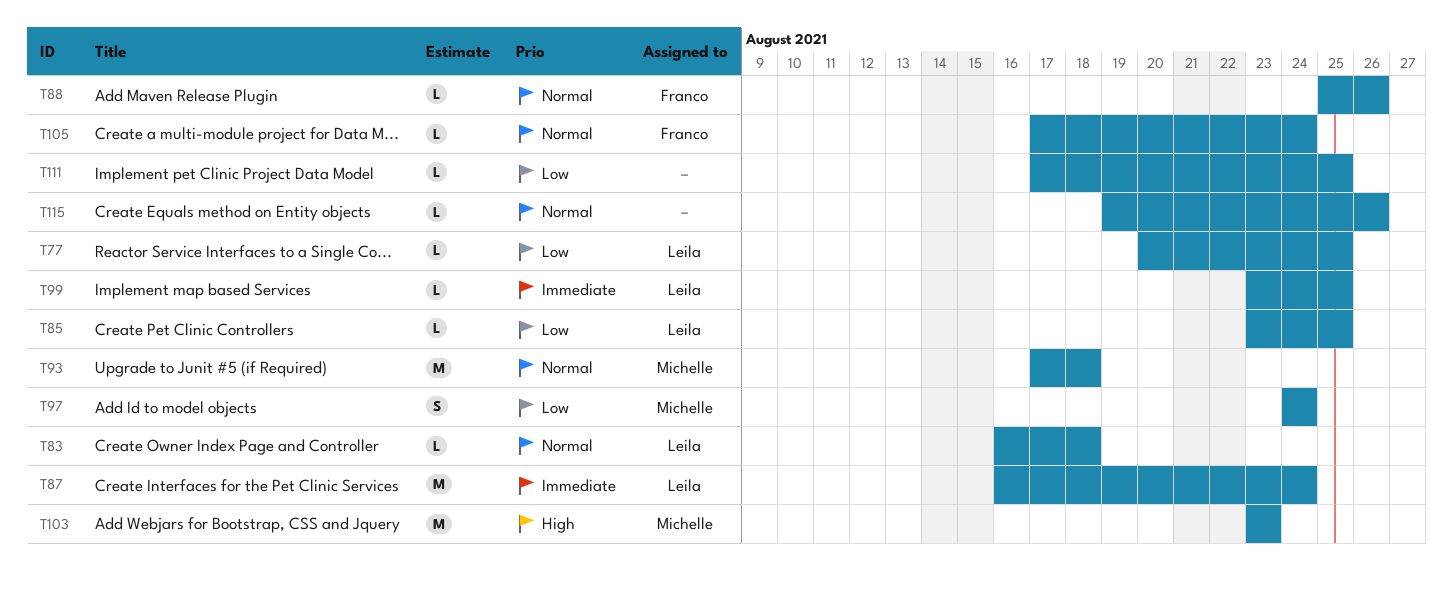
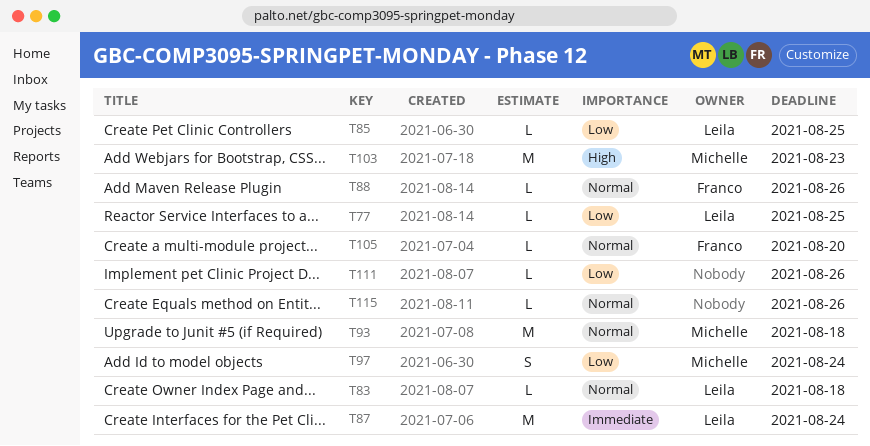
T99: present -> none
T105, due: Aug 24 -> Aug 20
T111, due: Aug 25 -> Aug 26

